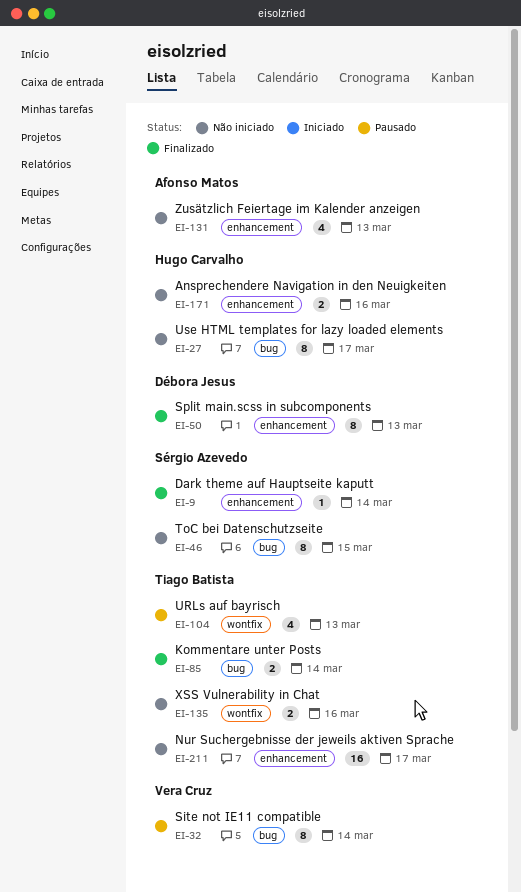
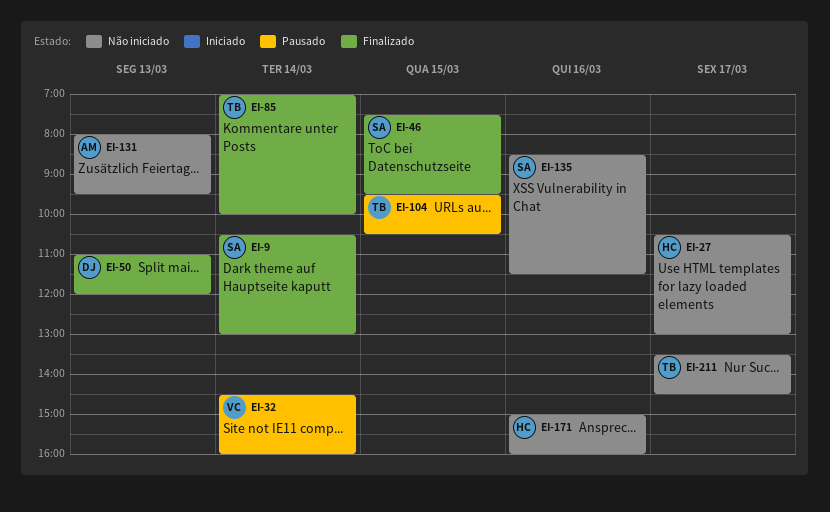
EI-46, status: Não iniciado -> Finalizado
EI-104, day: Mar 13 -> Mar 15
EI-135, owner: Tiago Batista -> Sérgio Azevedo

